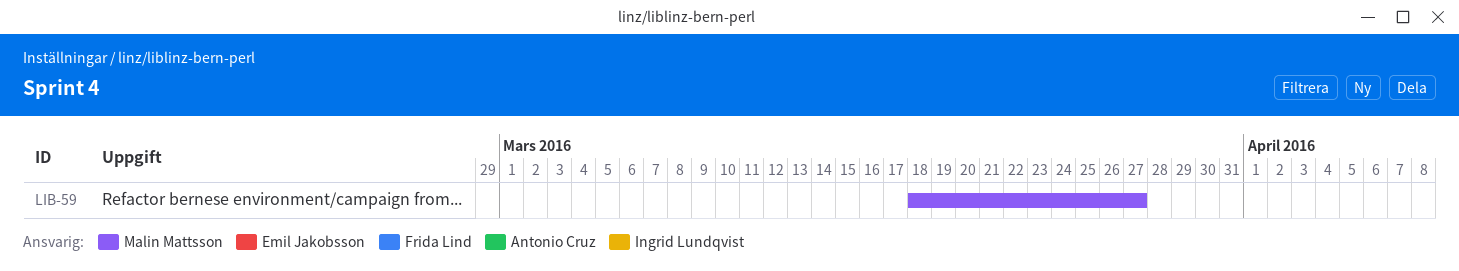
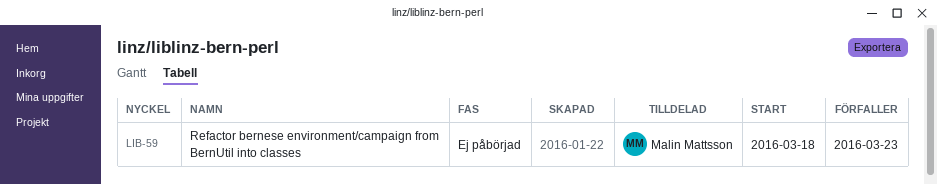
LIB-59, due: Mar 27 -> Mar 23

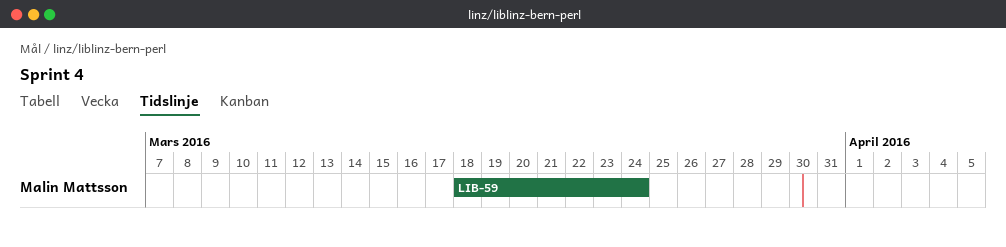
LIB-59, due: Mar 23 -> Mar 24

